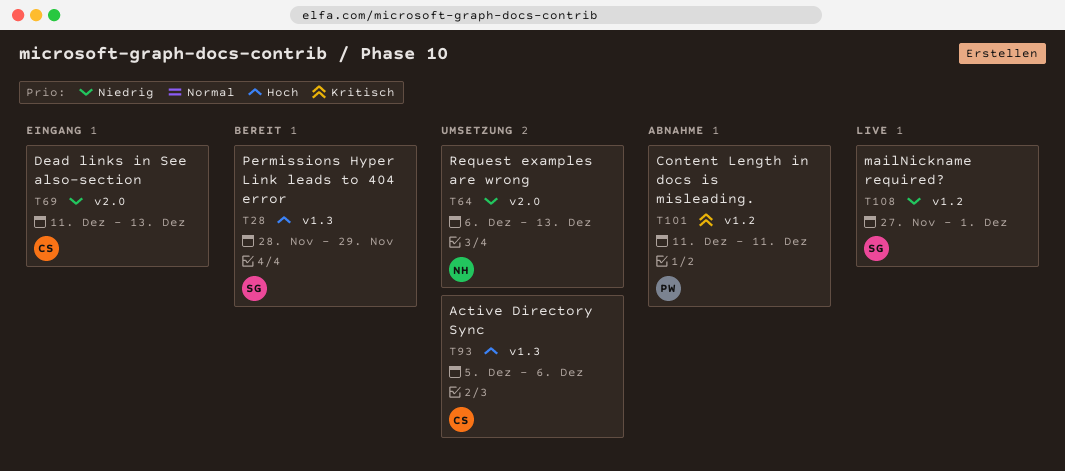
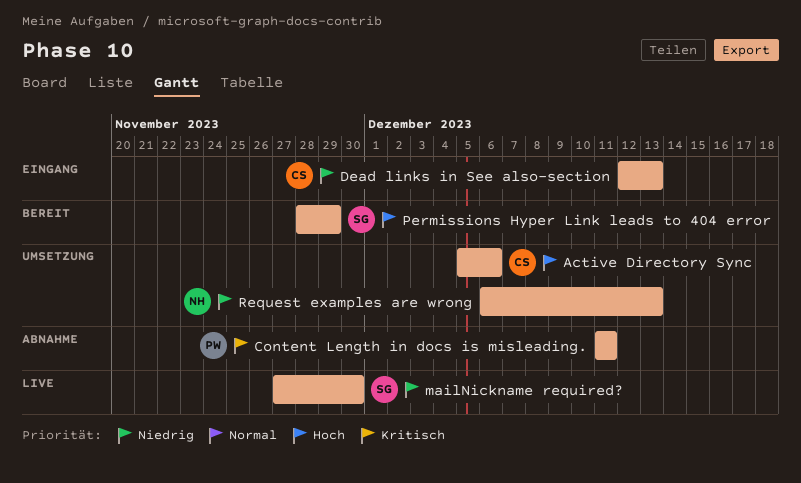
Dead links in See also-section, start: Dec 11 -> Dec 12
mailNickname required?, due: Dec 1 -> Nov 30

